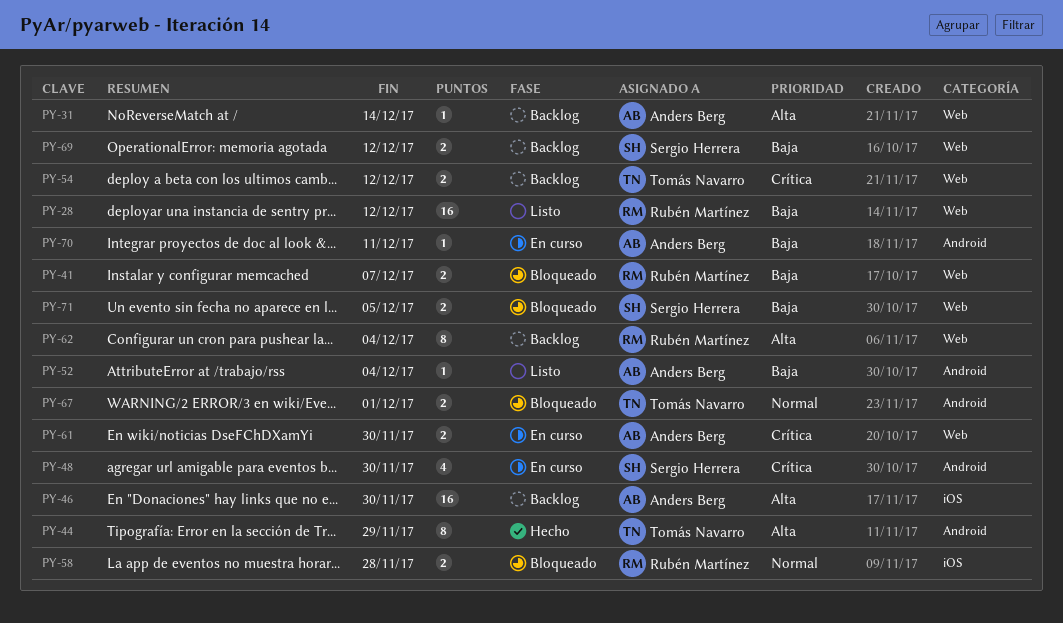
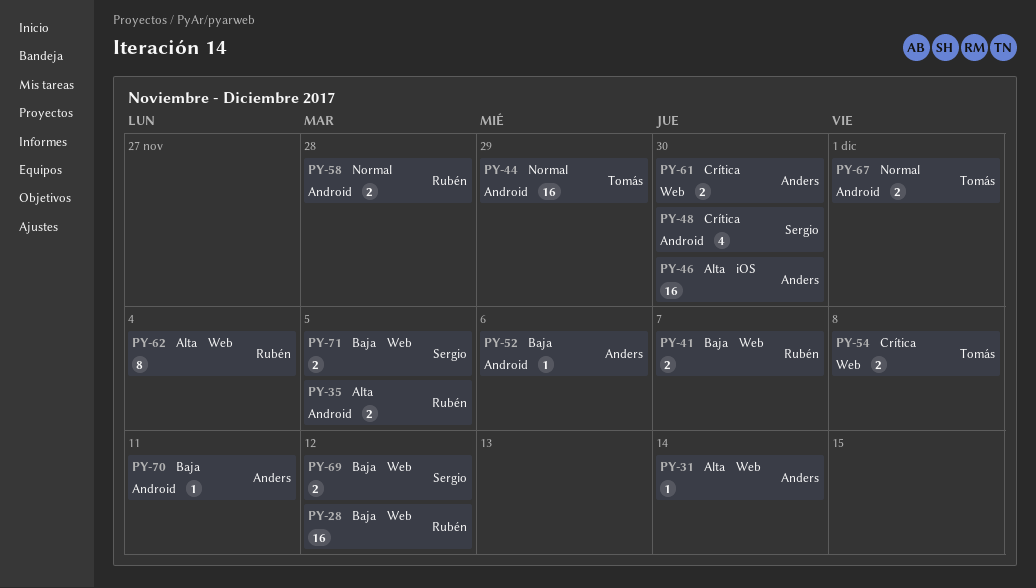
PY-35: none -> present
PY-44, priority: Alta -> Normal
PY-44, estimate: 8 -> 16
PY-52, due: Dec 4 -> Dec 6
PY-54, due: Dec 12 -> Dec 8
PY-58, label: iOS -> Android

